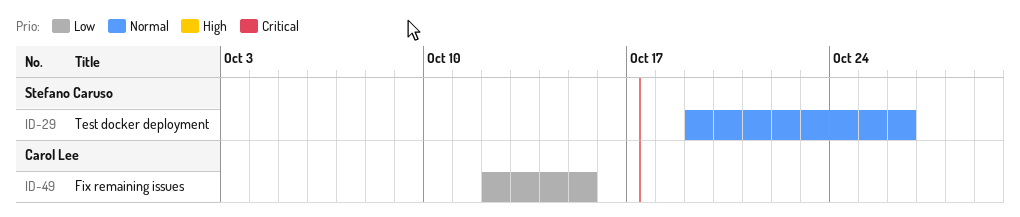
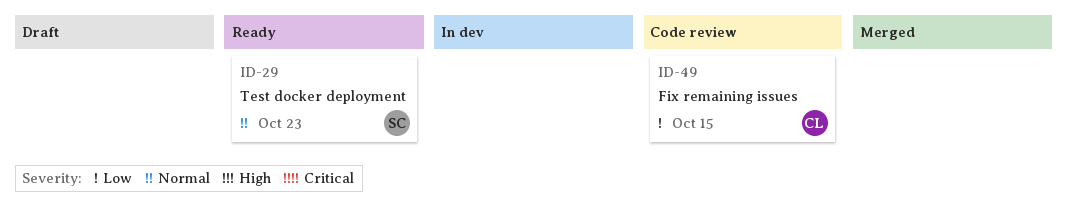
ID-29, due: Oct 26 -> Oct 23

